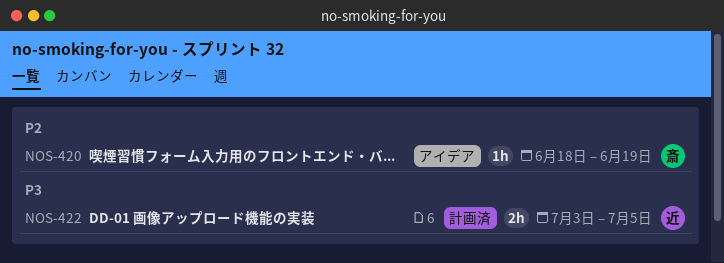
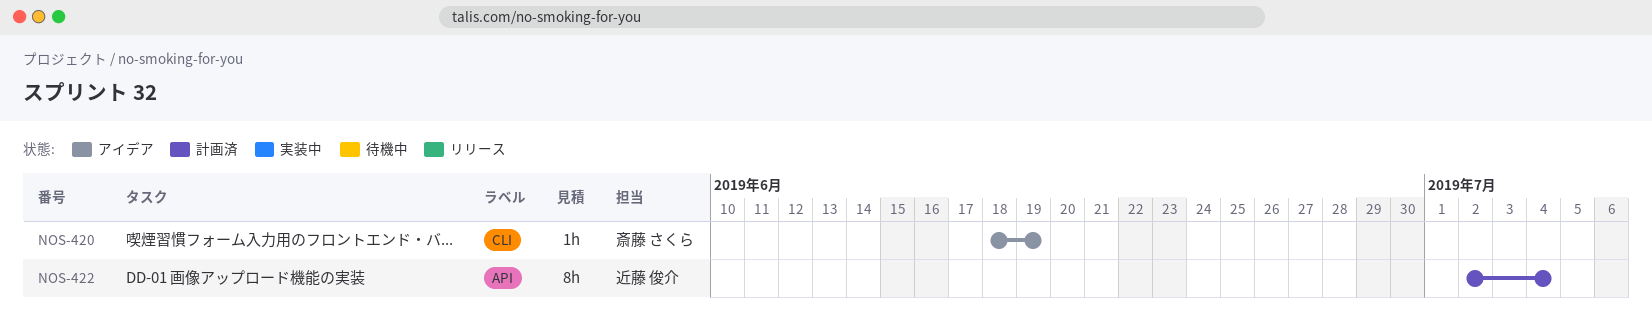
NOS-422, estimate: 2h -> 8h
NOS-422, start: Jul 3 -> Jul 2
NOS-422, due: Jul 5 -> Jul 4

